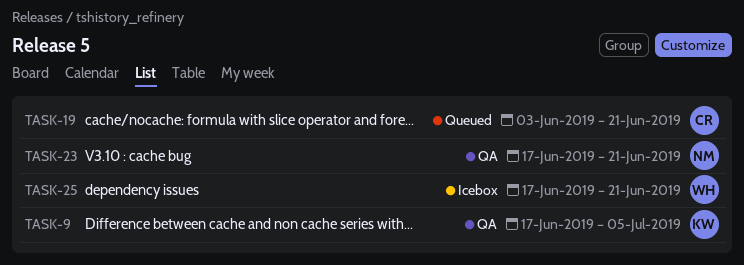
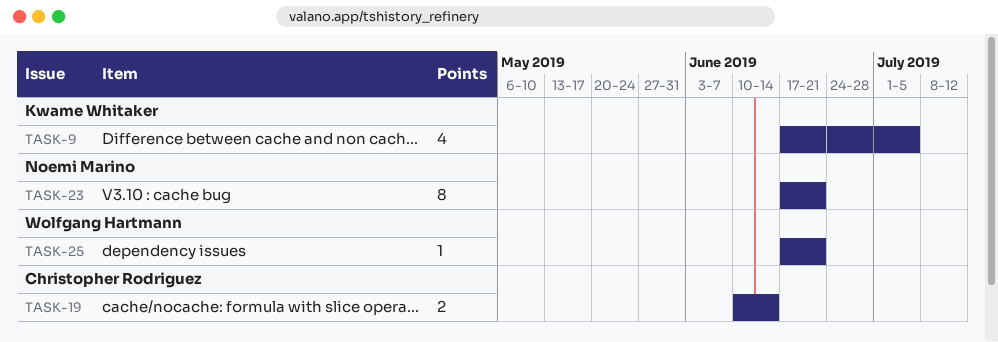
TASK-19, start: Jun 3 -> Jun 10
TASK-19, due: Jun 21 -> Jun 14

